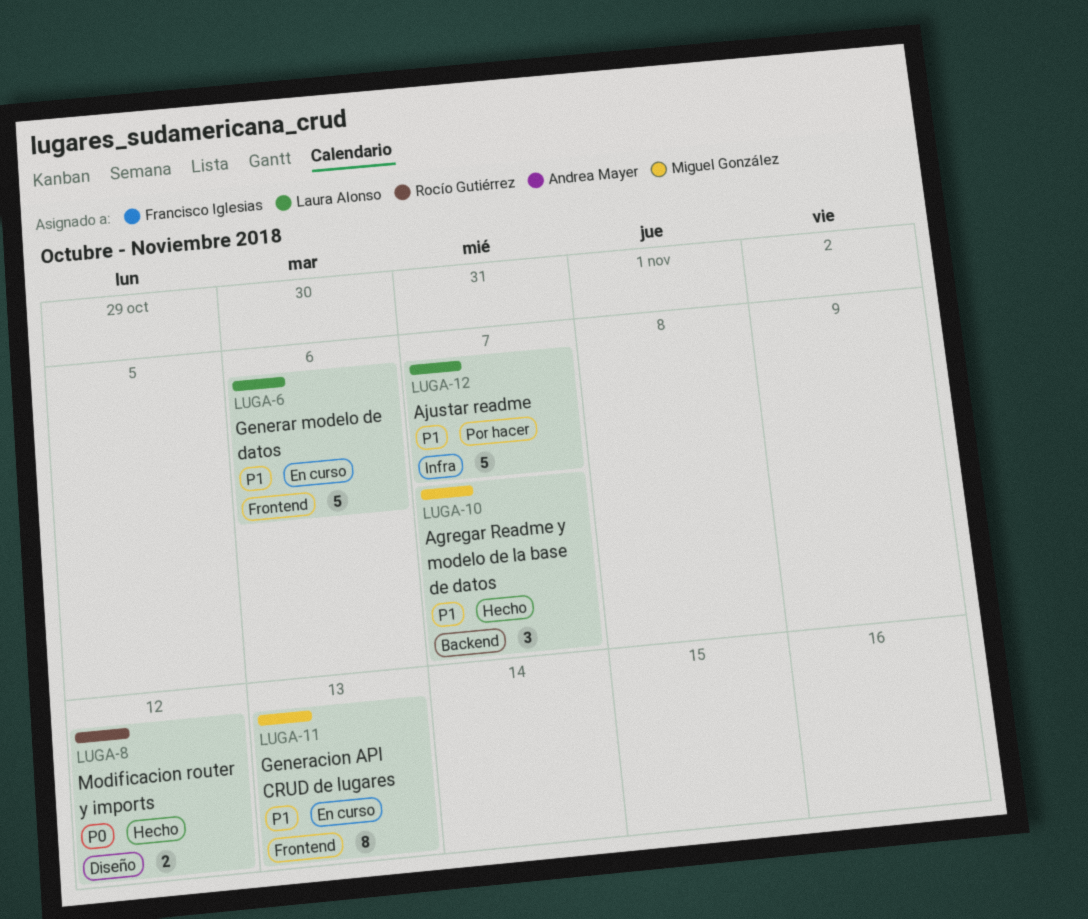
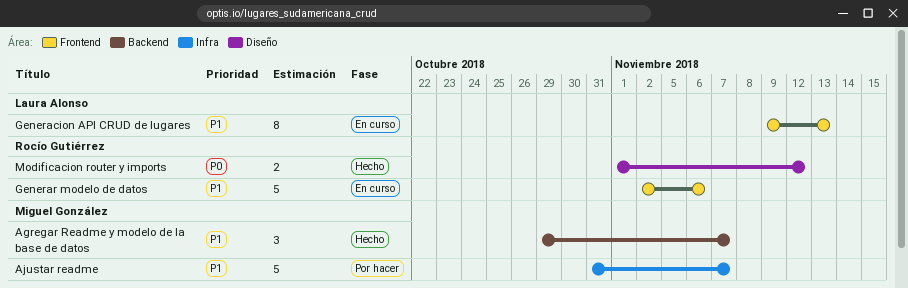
Ajustar readme, owner: Laura Alonso -> Miguel González
Generacion API CRUD de lugares, owner: Miguel González -> Laura Alonso
Generar modelo de datos, owner: Laura Alonso -> Rocío Gutiérrez

